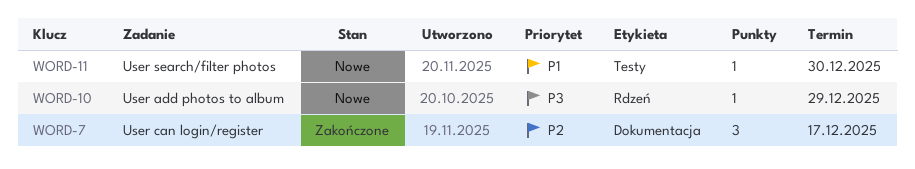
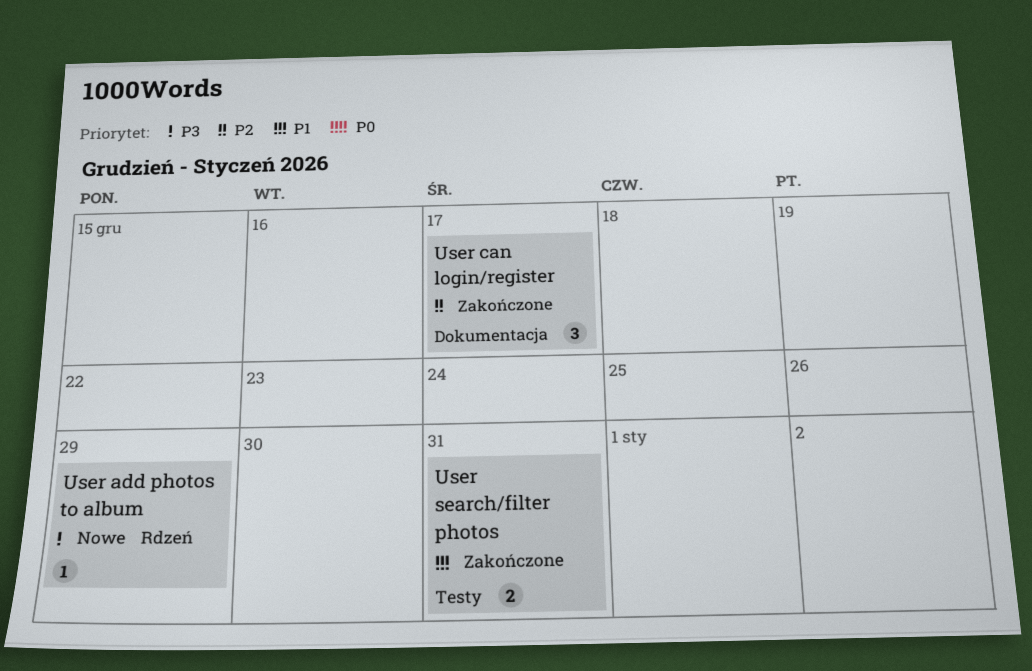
User search/filter photos, status: Nowe -> Zakończone
User search/filter photos, estimate: 1 -> 2
User search/filter photos, due: Dec 30 -> Dec 31

